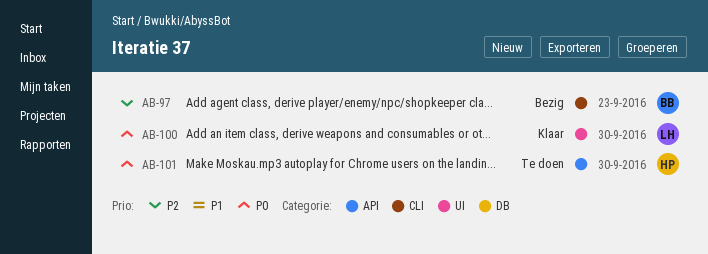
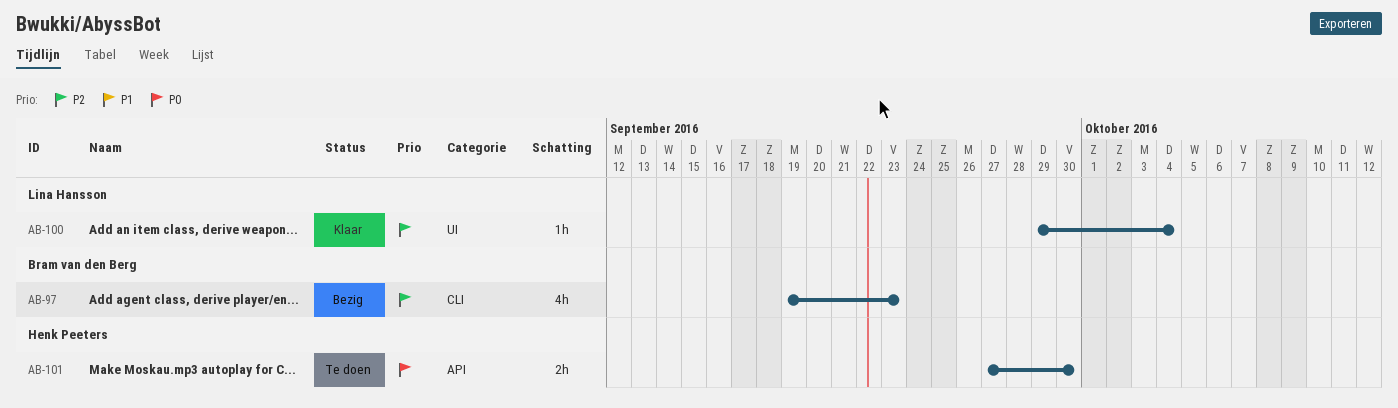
AB-100, priority: P0 -> P2
AB-100, due: Sep 30 -> Oct 4

